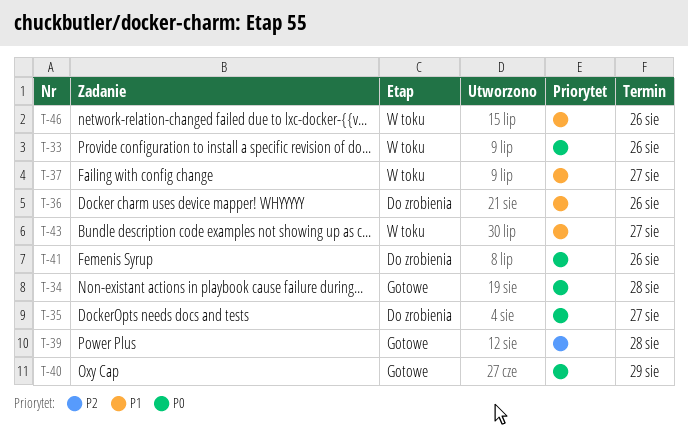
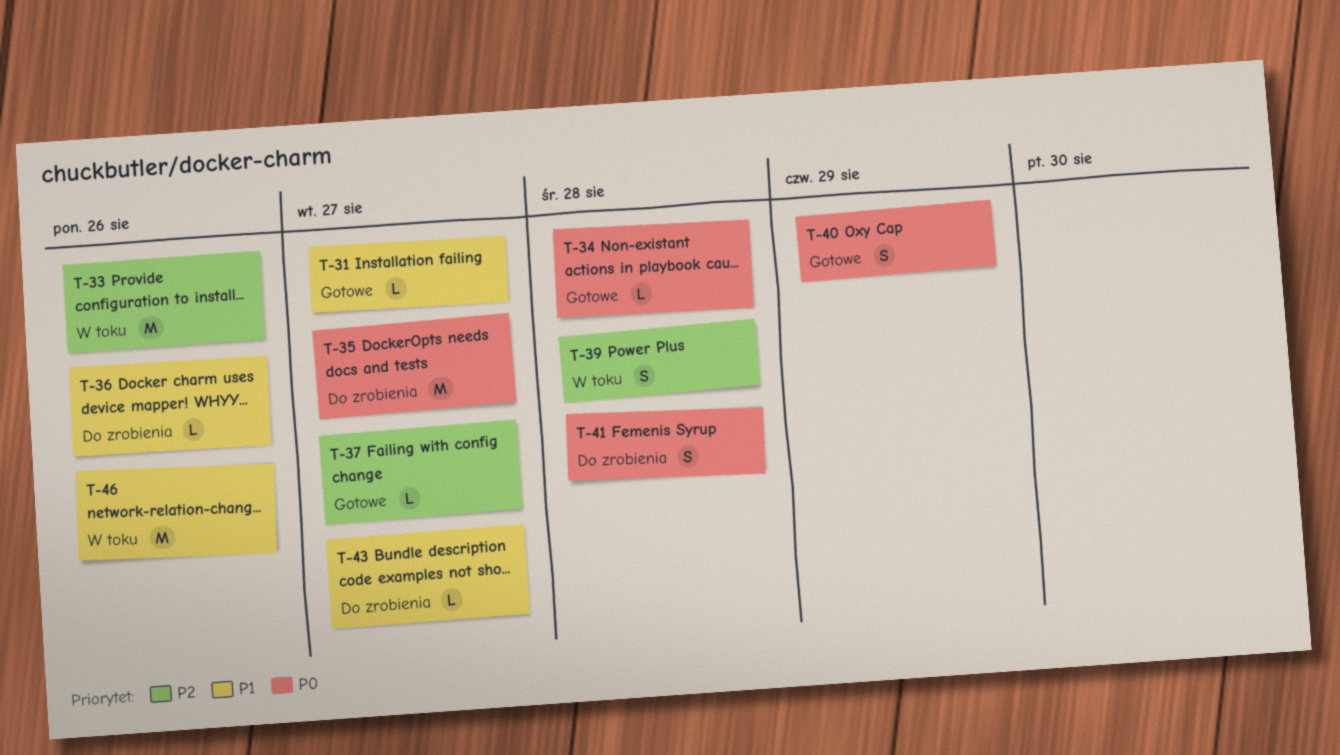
T-31: none -> present
T-33, priority: P0 -> P2
T-37, status: W toku -> Gotowe
T-37, priority: P1 -> P2
T-39, status: Gotowe -> W toku
T-41, due: Aug 26 -> Aug 28
T-43, status: W toku -> Do zrobienia

